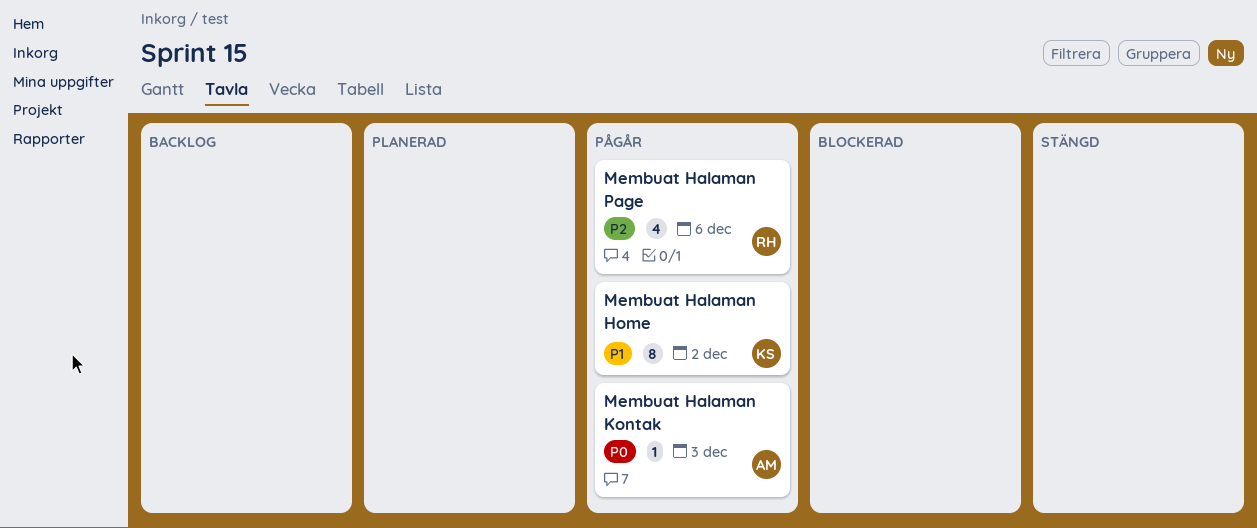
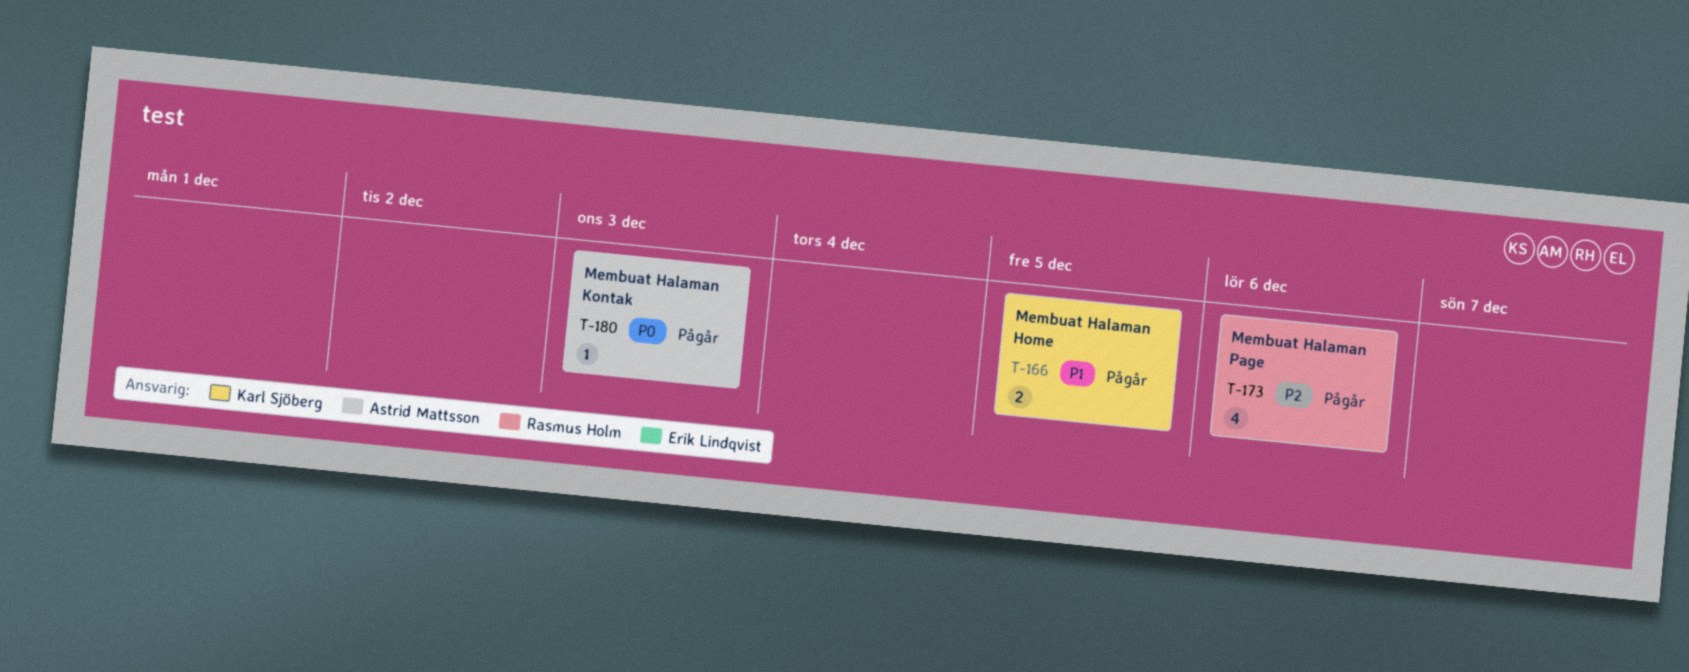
Membuat Halaman Home, estimate: 8 -> 2
Membuat Halaman Home, due: Dec 2 -> Dec 5

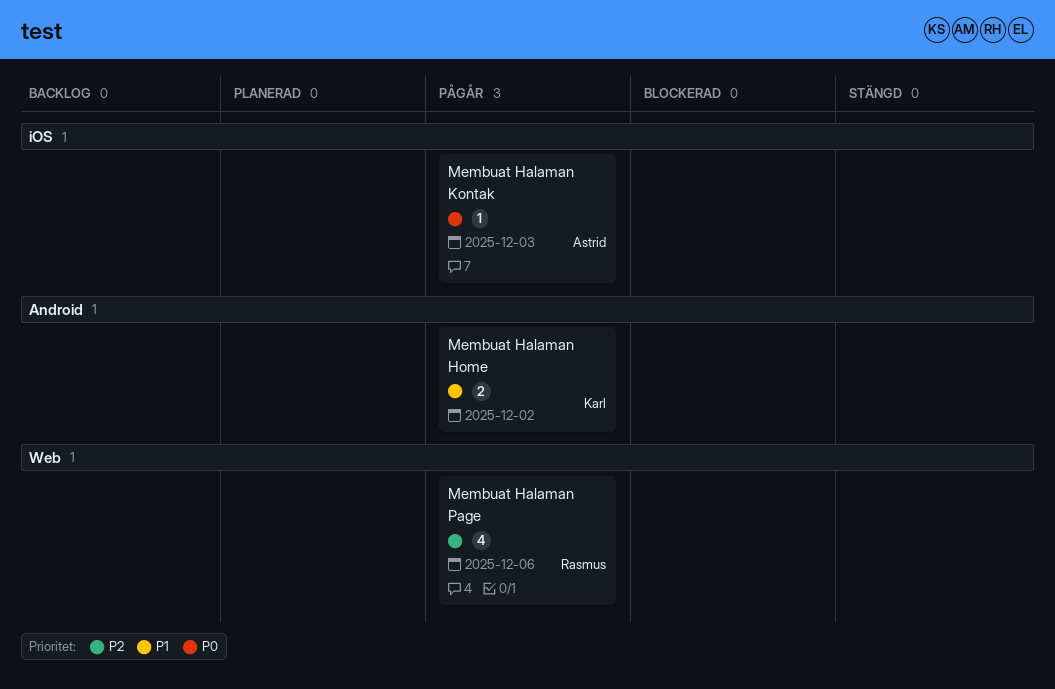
Membuat Halaman Home, due: Dec 5 -> Dec 2

